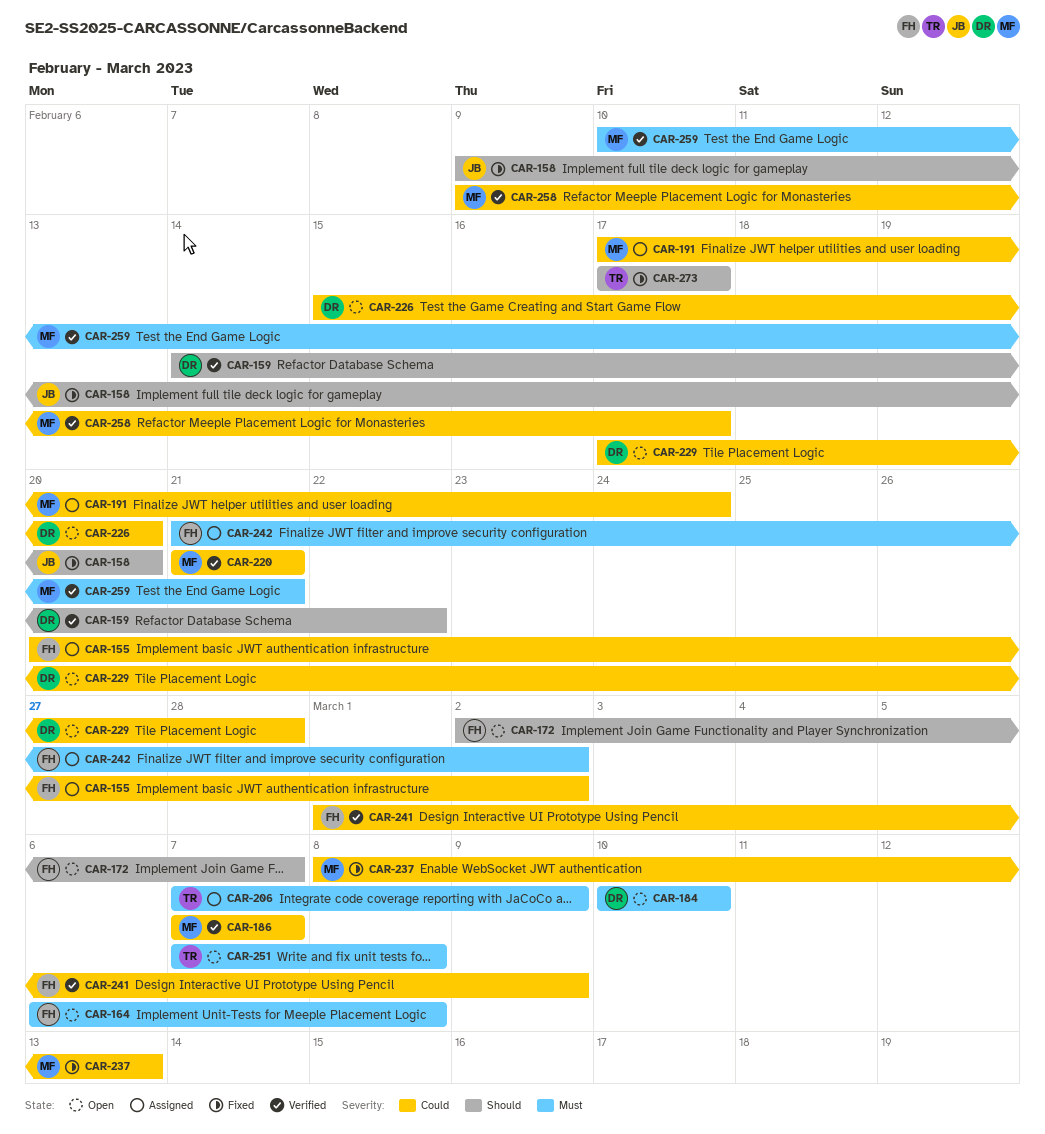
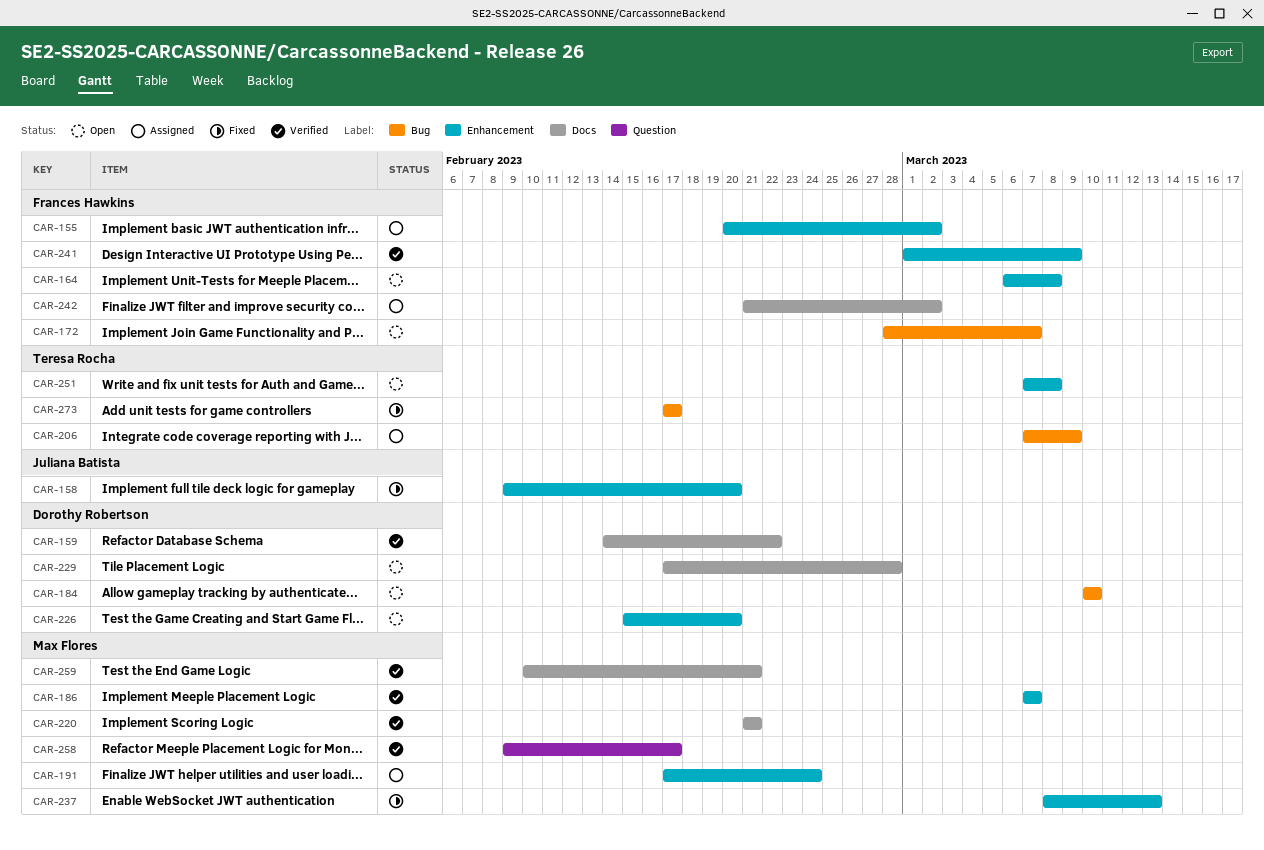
CAR-172, start: Mar 2 -> Feb 28

